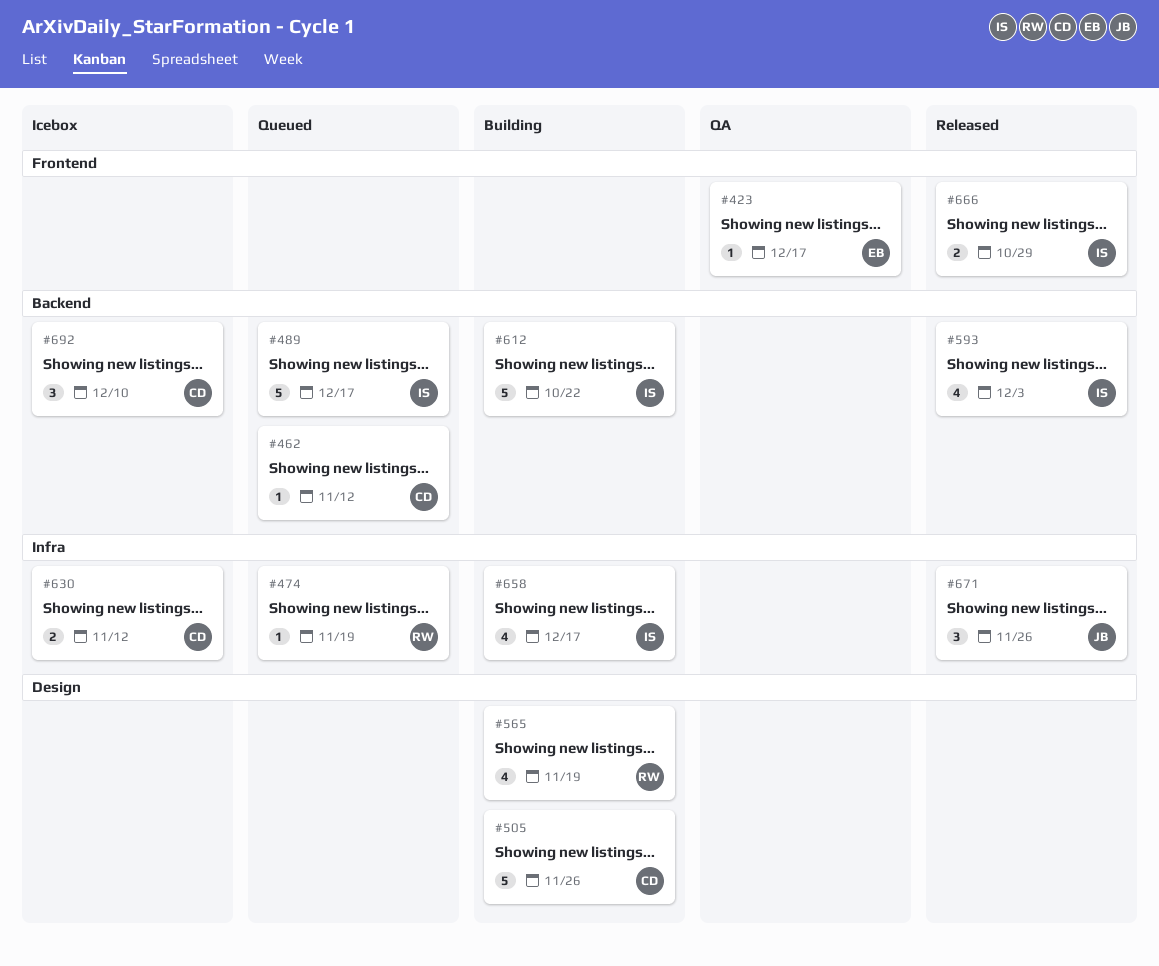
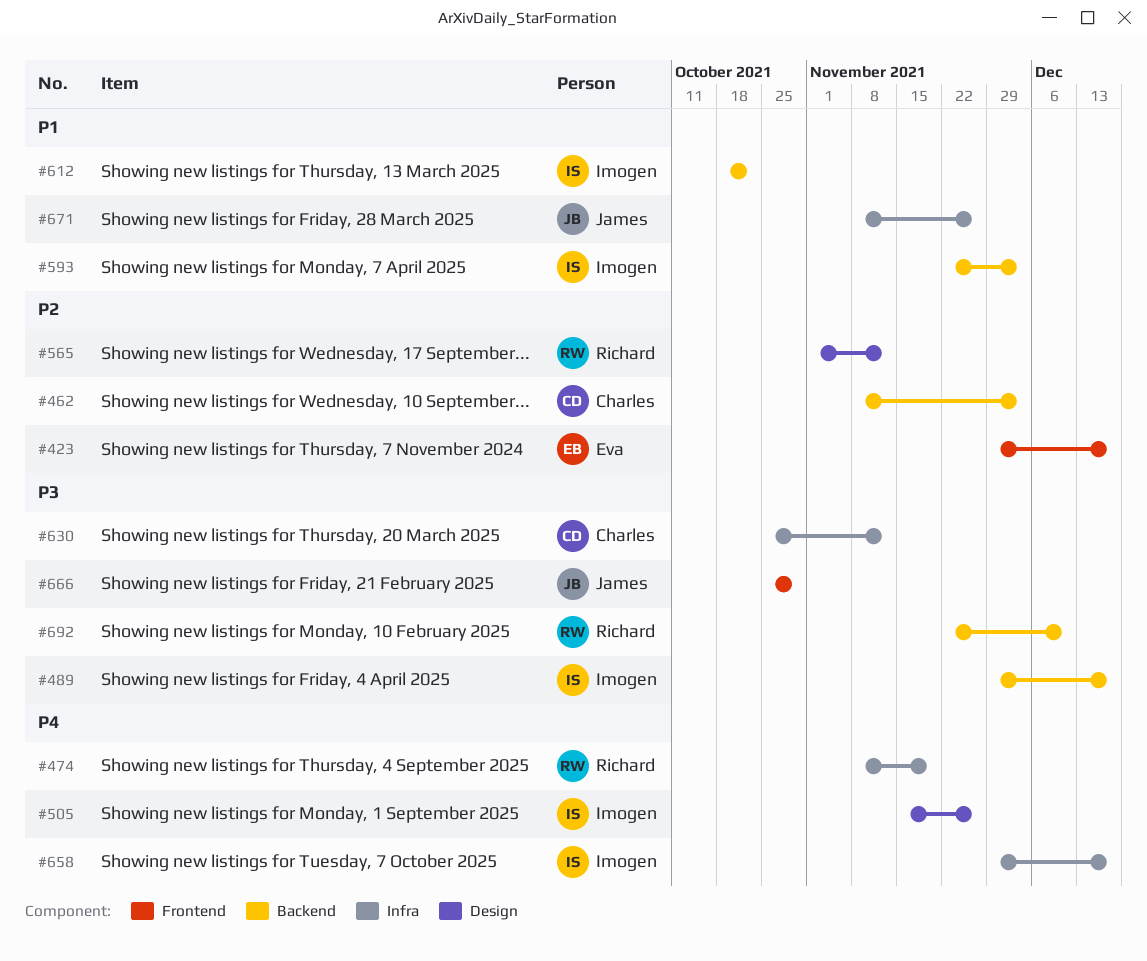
#462, due: Nov 12 -> Dec 3
#505, owner: Charles -> Imogen
#565, due: Nov 19 -> Nov 12
#666, owner: Imogen -> James
#692, owner: Charles -> Richard

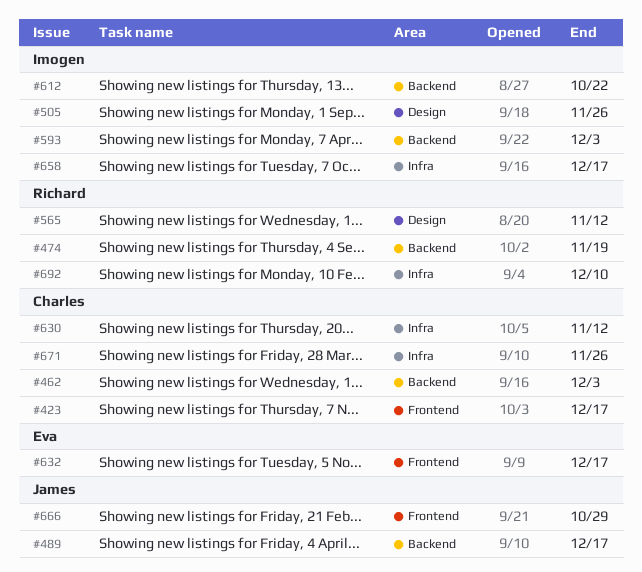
#423, owner: Eva -> Charles
#474, label: Infra -> Backend
#489, owner: Imogen -> James
#632: none -> present
#671, owner: James -> Charles
#692, label: Backend -> Infra

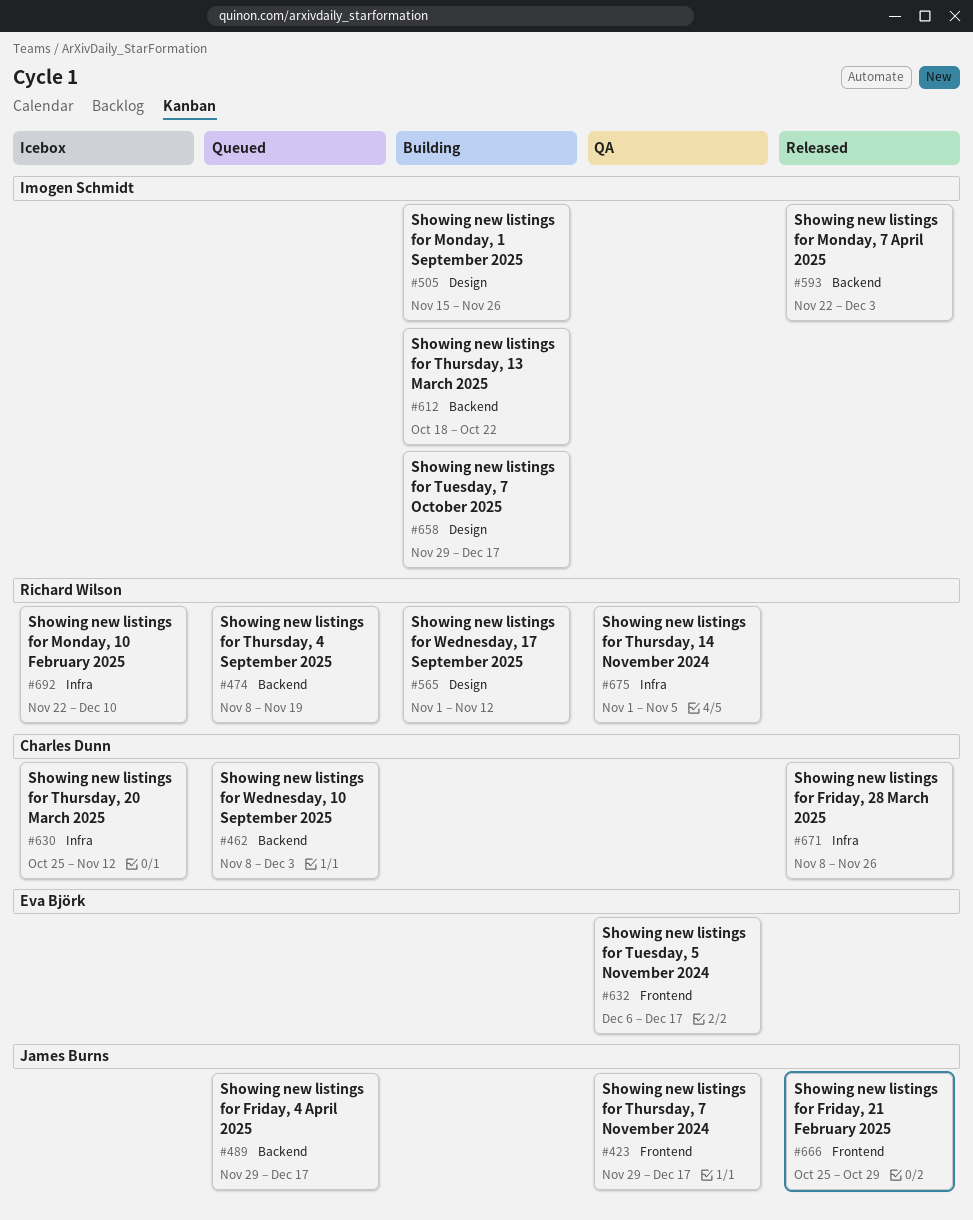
#423, owner: Charles Dunn -> James Burns
#658, label: Infra -> Design
#675: none -> present

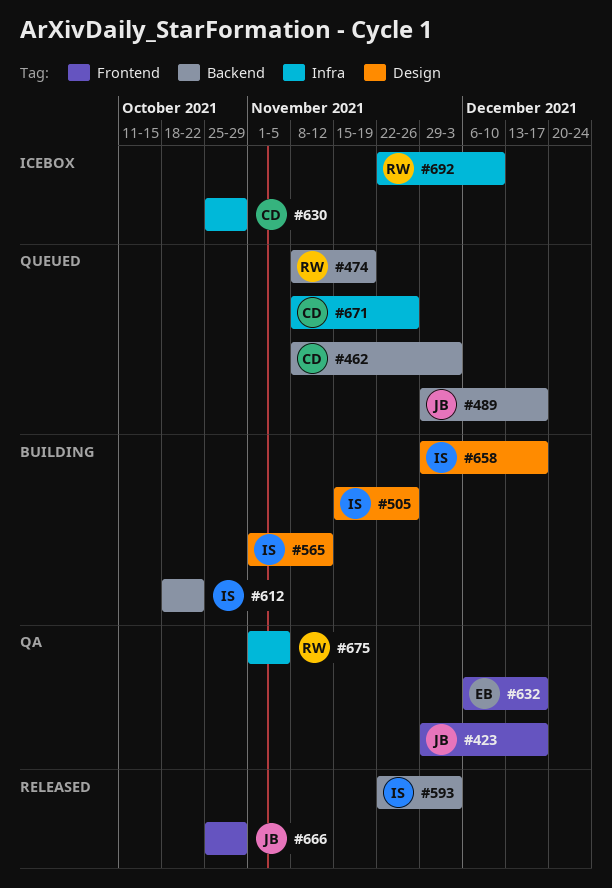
#565, owner: Richard Wilson -> Imogen Schmidt
#630, due: Nov 12 -> Oct 29
#671, status: Released -> Queued

